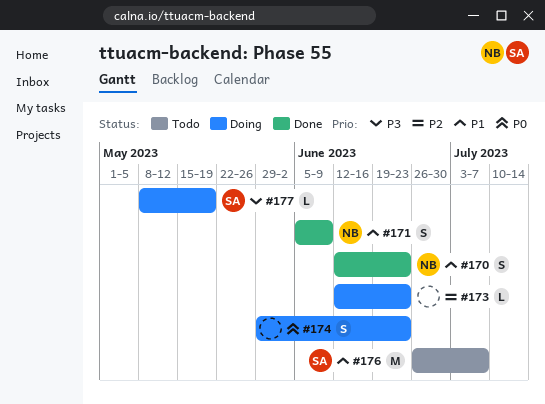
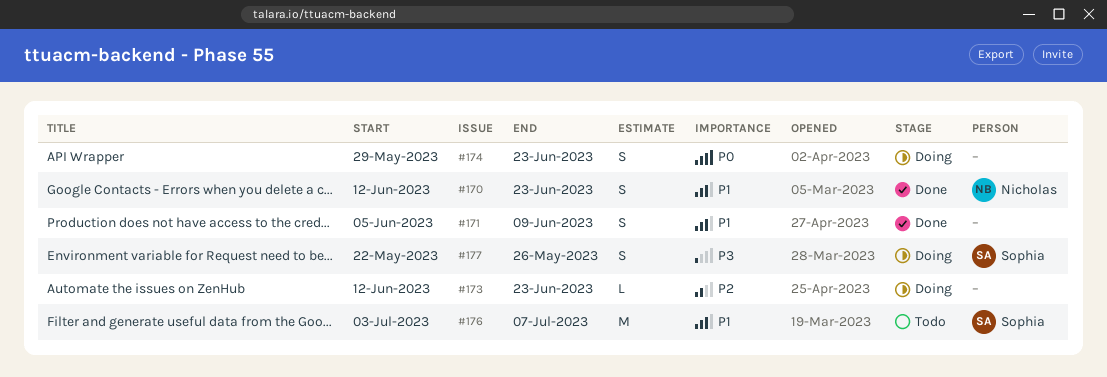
#171, owner: Nicholas -> none
#176, start: Jun 26 -> Jul 3
#177, estimate: L -> S
#177, start: May 8 -> May 22
#177, due: May 19 -> May 26

